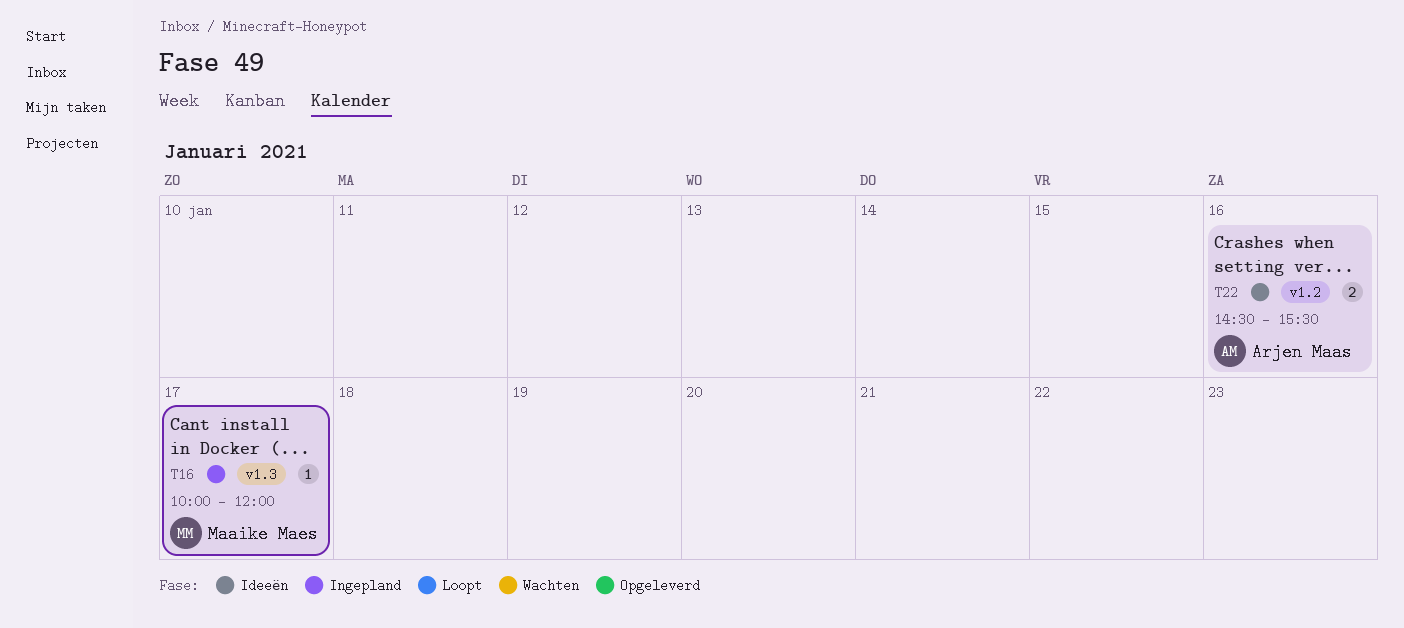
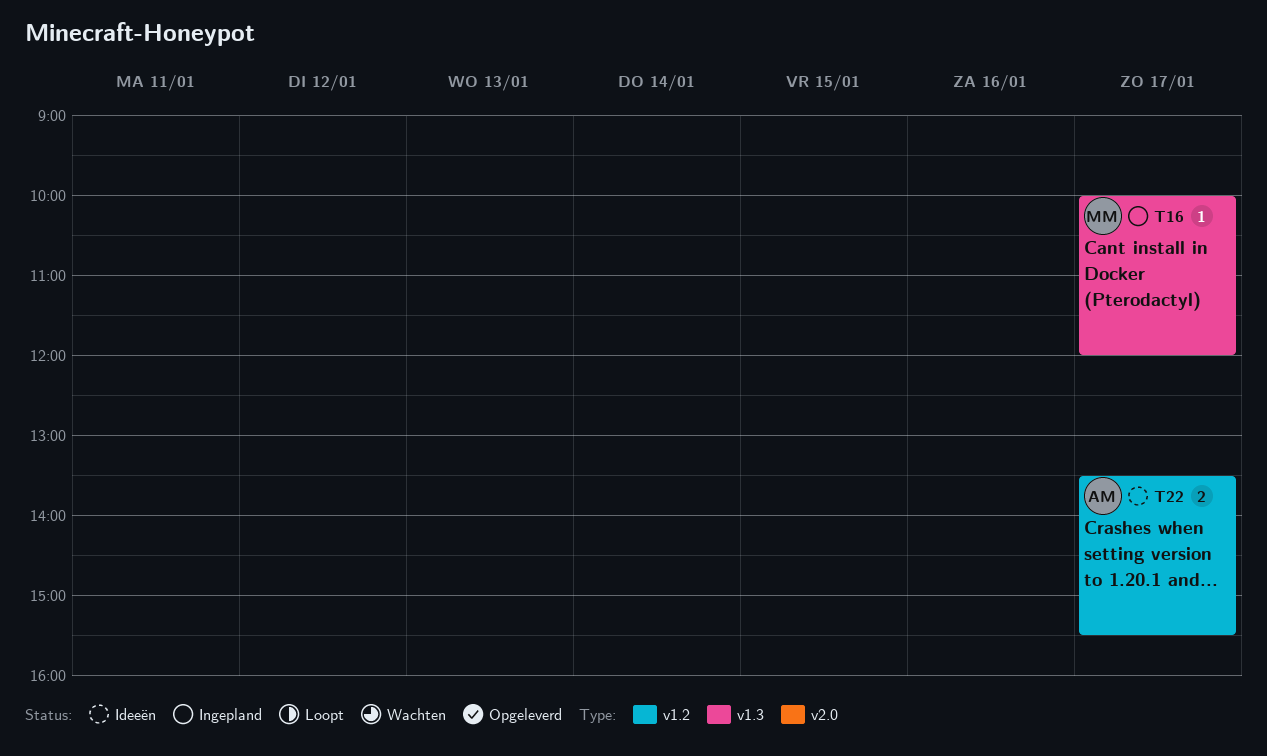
T22, day: Jan 16 -> Jan 17
T22, begins: 14:30 -> 13:30

